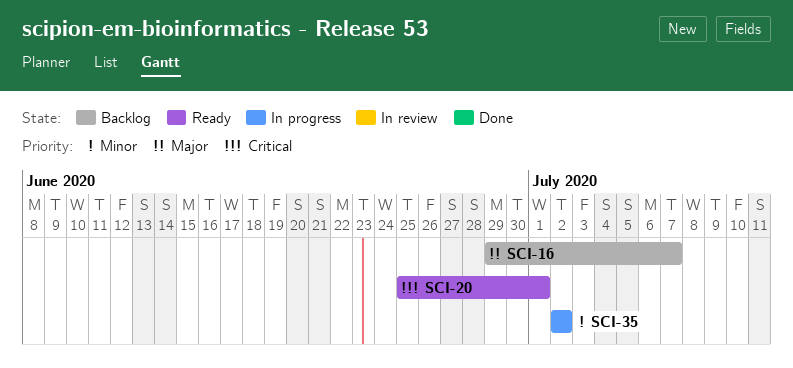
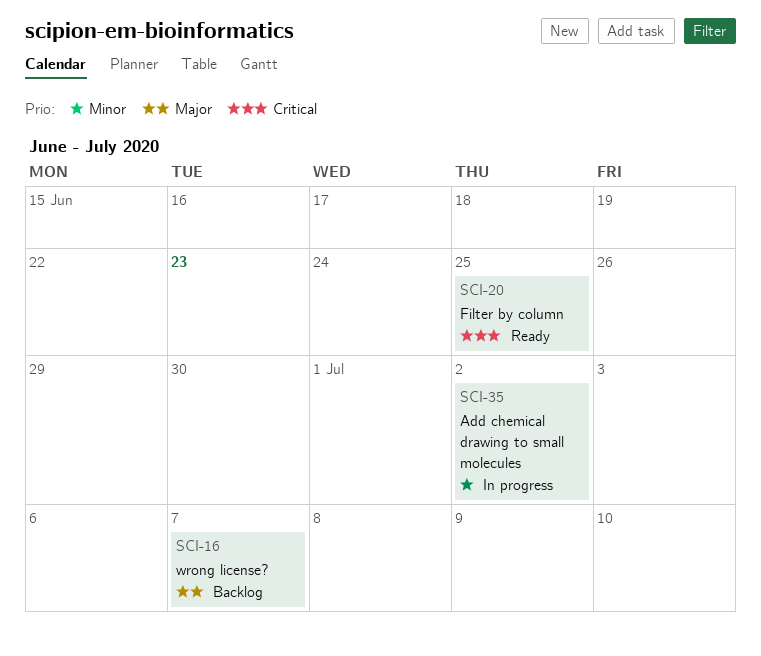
SCI-20, due: Jul 1 -> Jun 25

